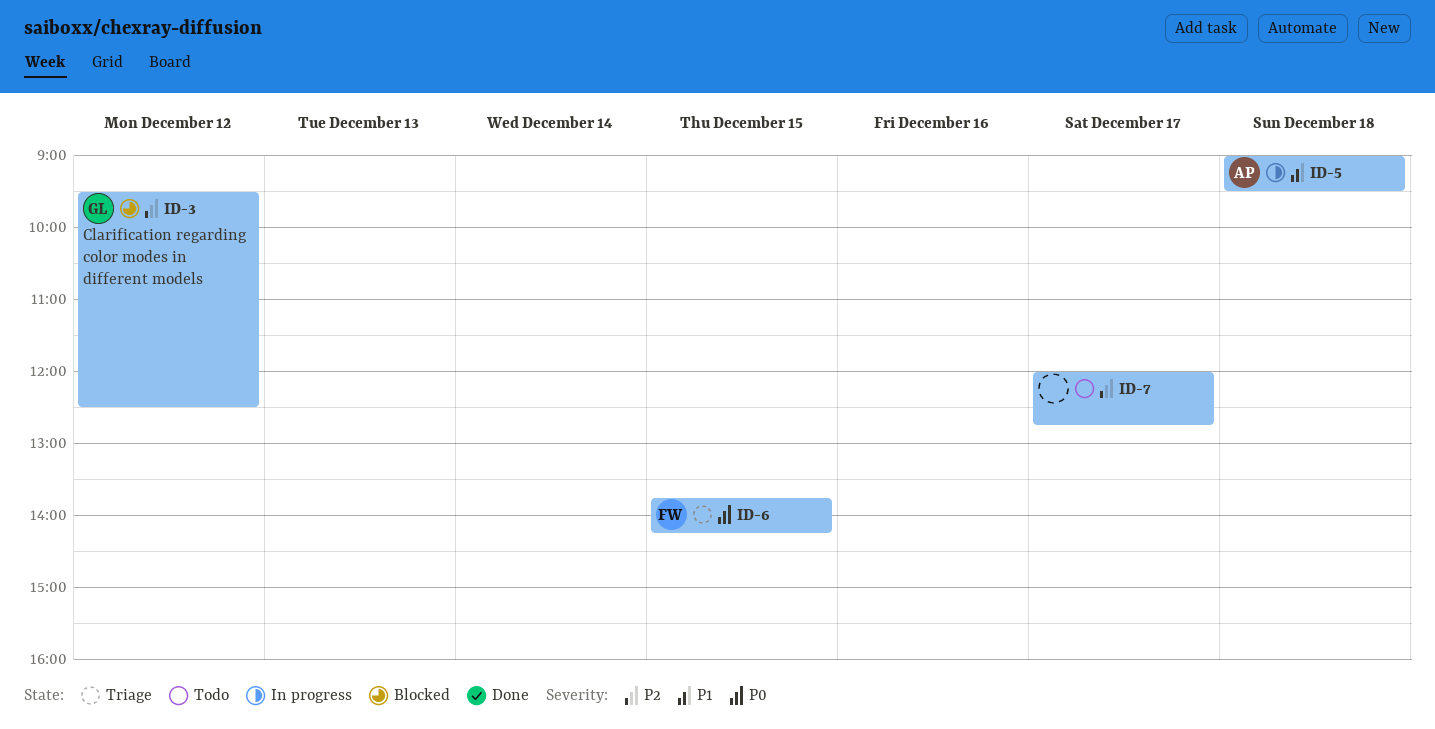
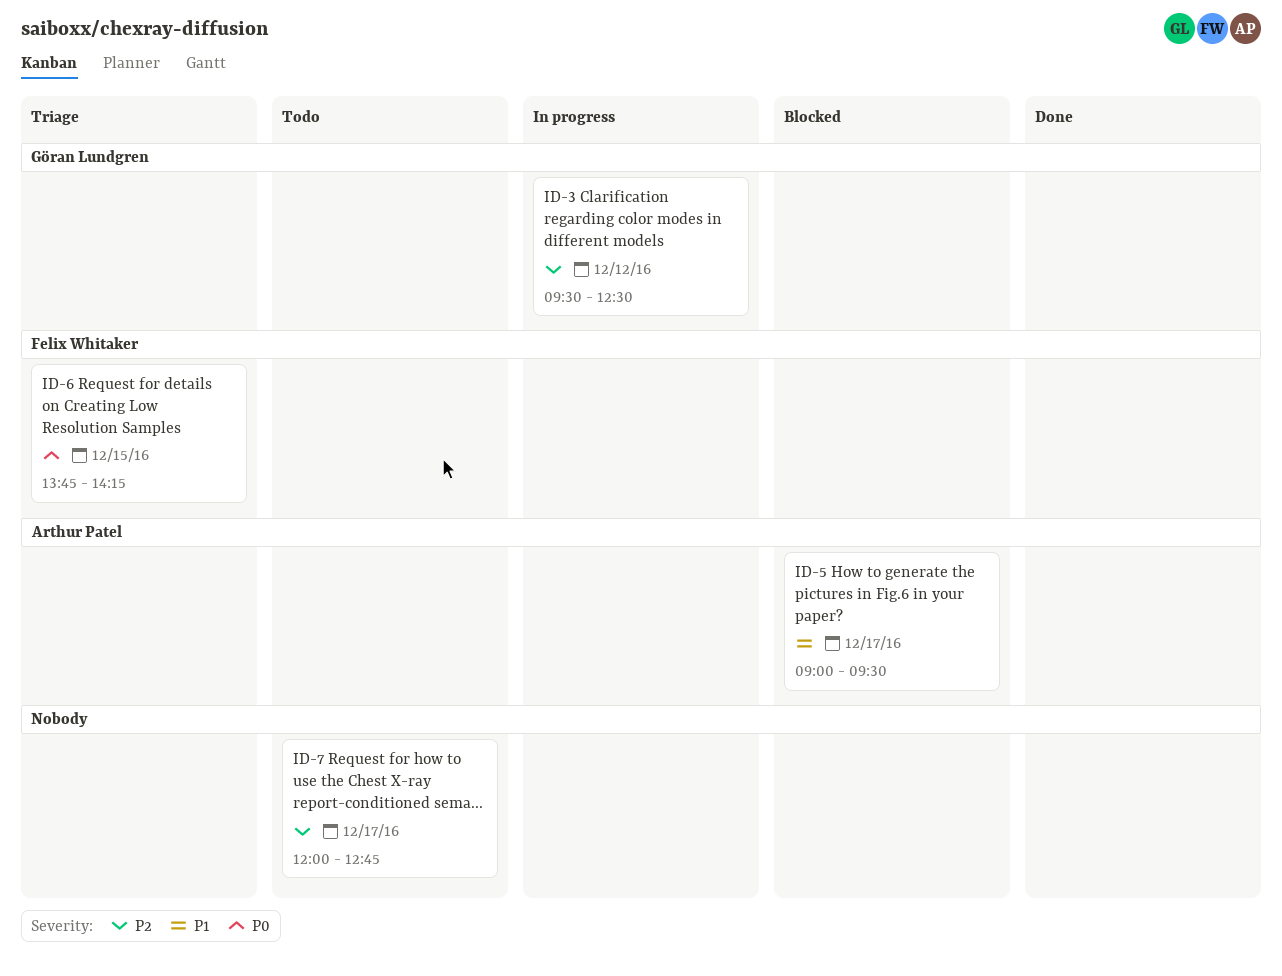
ID-3, status: Blocked -> In progress
ID-5, status: In progress -> Blocked
ID-5, day: Dec 18 -> Dec 17

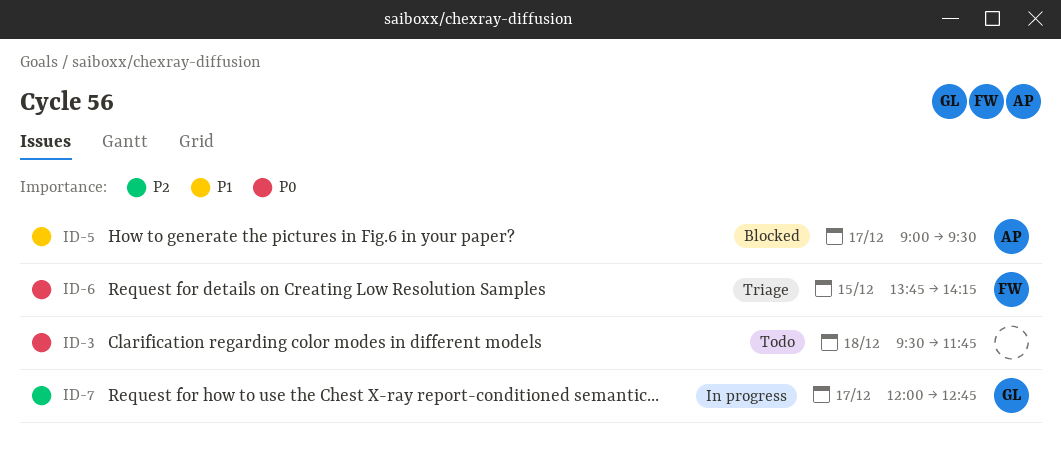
ID-3, status: In progress -> Todo
ID-3, owner: Göran Lundgren -> none
ID-3, priority: P2 -> P0
ID-3, day: Dec 12 -> Dec 18
ID-3, ends: 12:30 -> 11:45
ID-7, status: Todo -> In progress
ID-7, owner: none -> Göran Lundgren

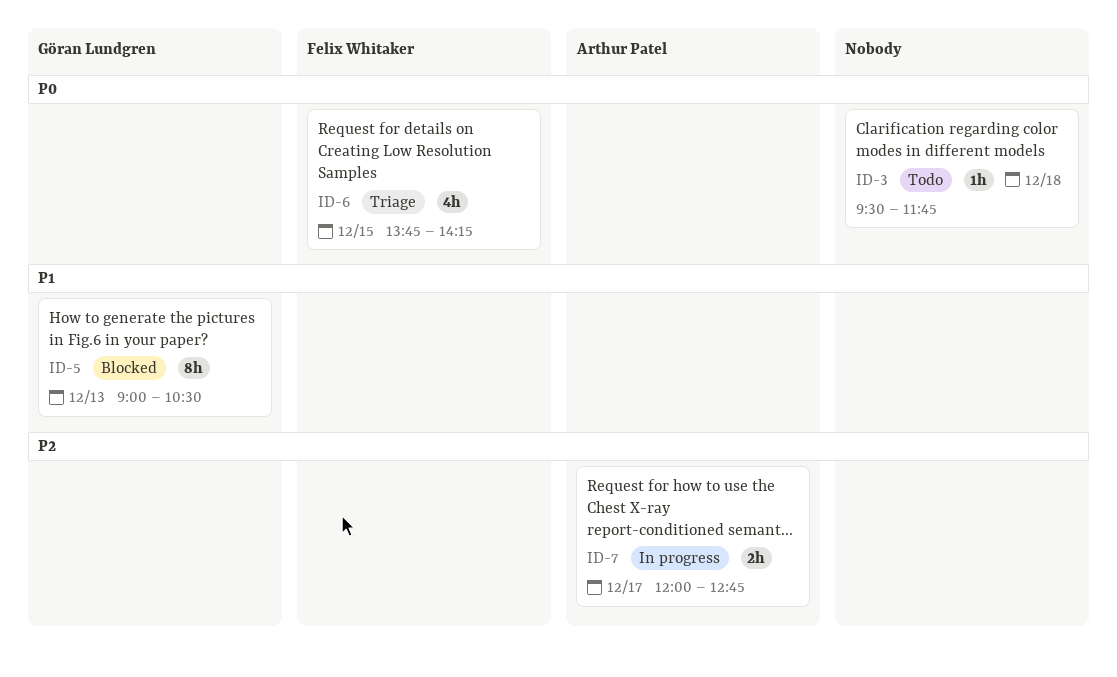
ID-5, owner: Arthur Patel -> Göran Lundgren
ID-5, day: Dec 17 -> Dec 13
ID-5, ends: 09:30 -> 10:30
ID-7, owner: Göran Lundgren -> Arthur Patel

